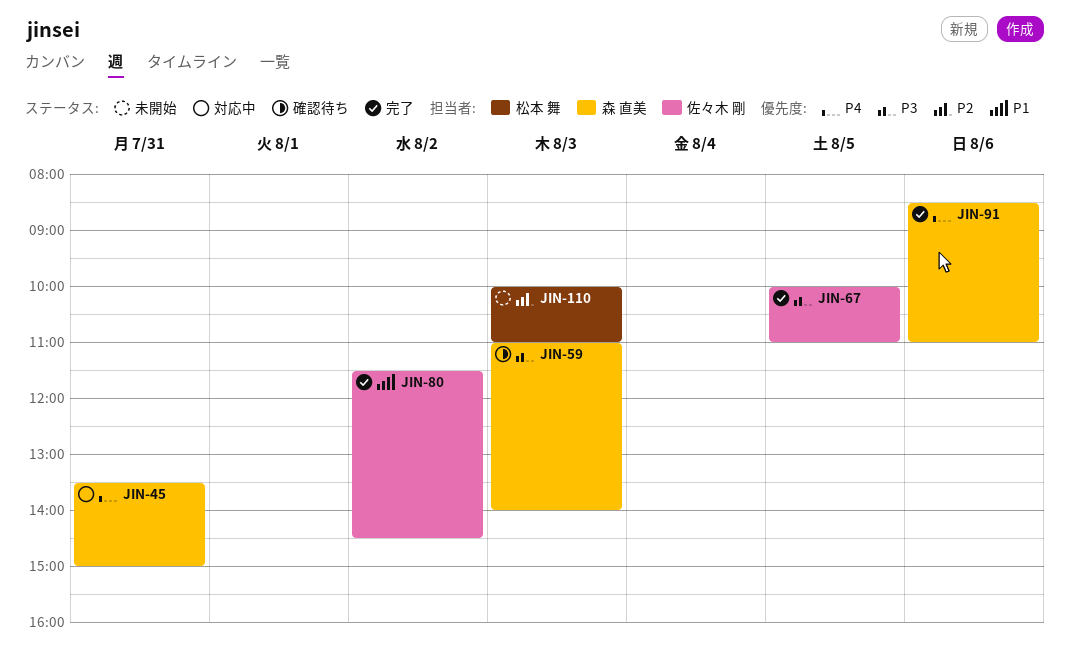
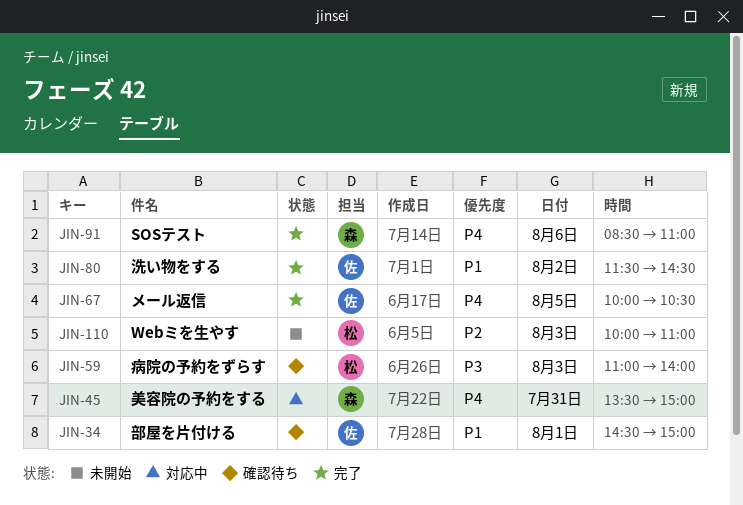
JIN-34: none -> present
JIN-59, owner: 森 直美 -> 松本 舞
JIN-67, priority: P3 -> P4
JIN-67, ends: 11:00 -> 10:30

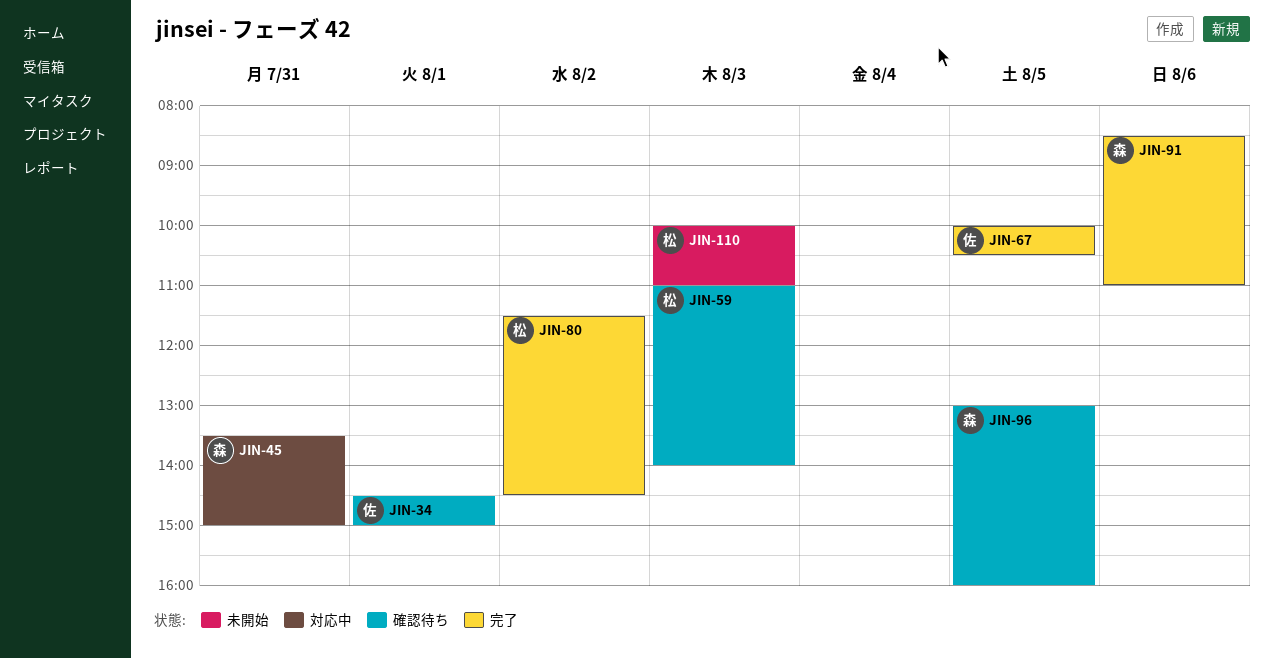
JIN-80, owner: 佐 -> 松
JIN-96: none -> present

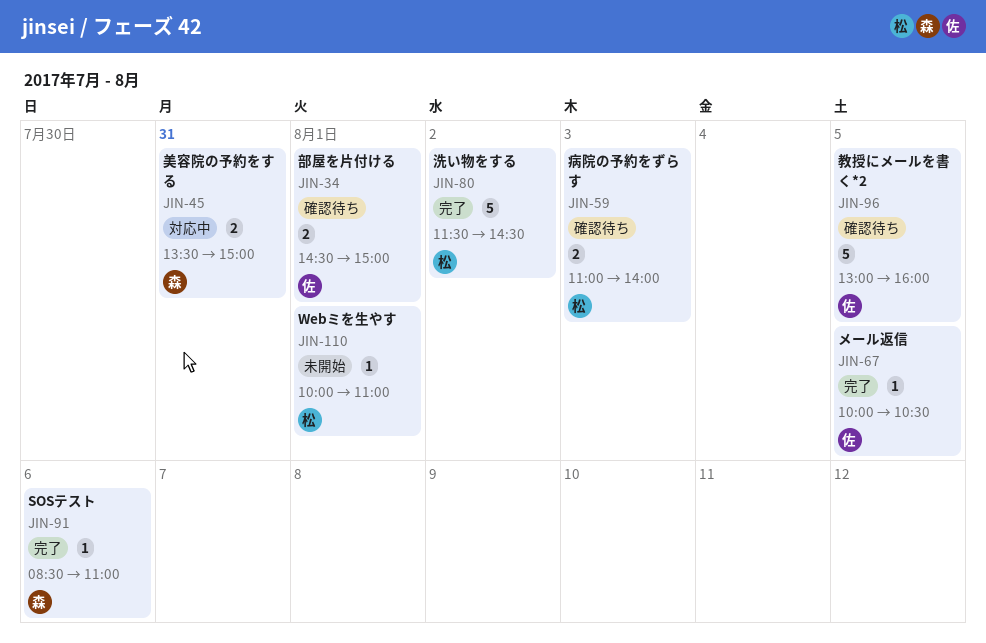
JIN-96, owner: 森 -> 佐
JIN-110, day: Aug 3 -> Aug 1

